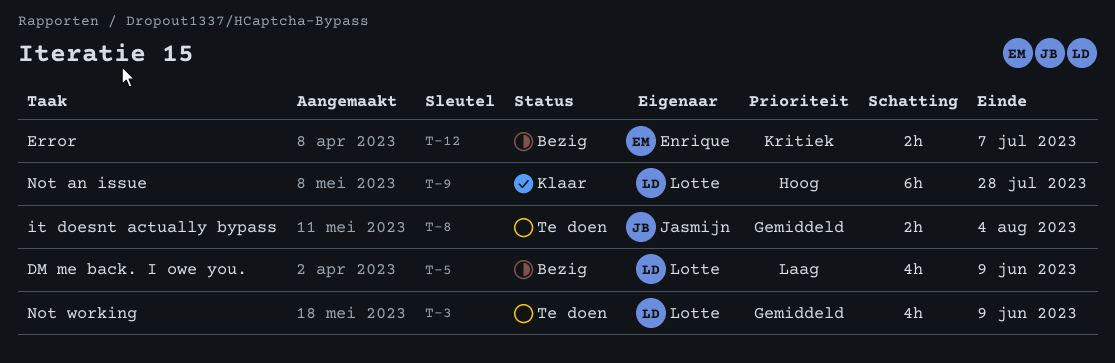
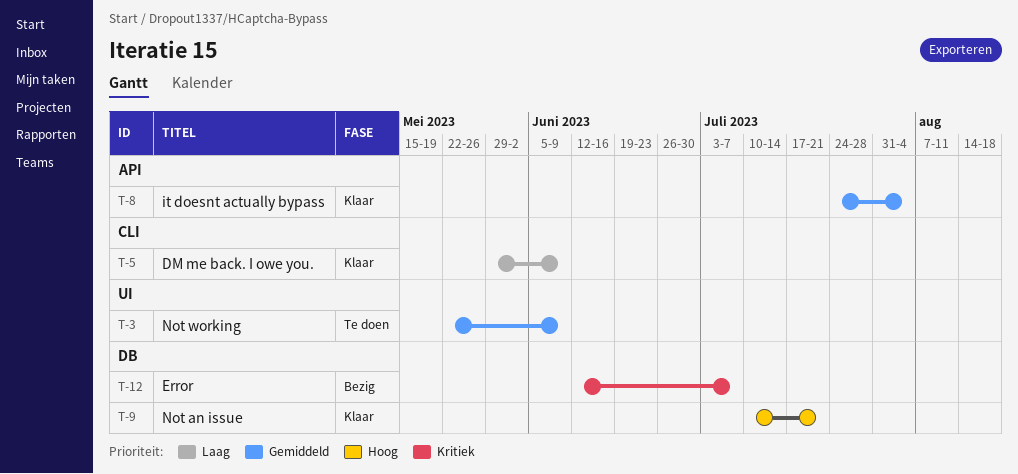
T-5, status: Bezig -> Klaar
T-8, status: Te doen -> Klaar
T-9, due: Jul 28 -> Jul 21

